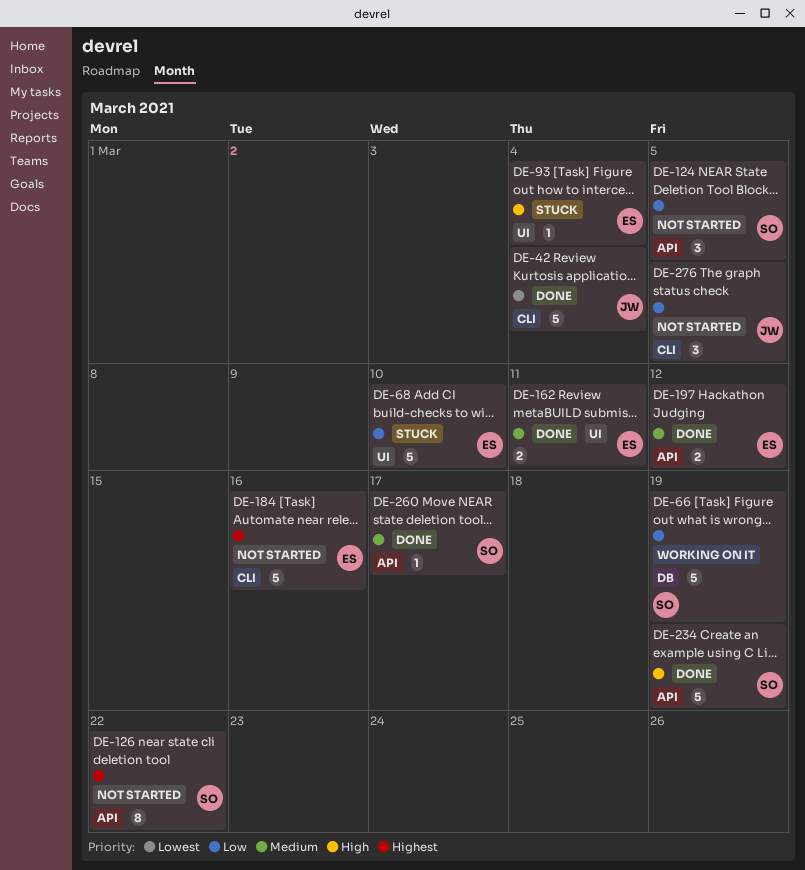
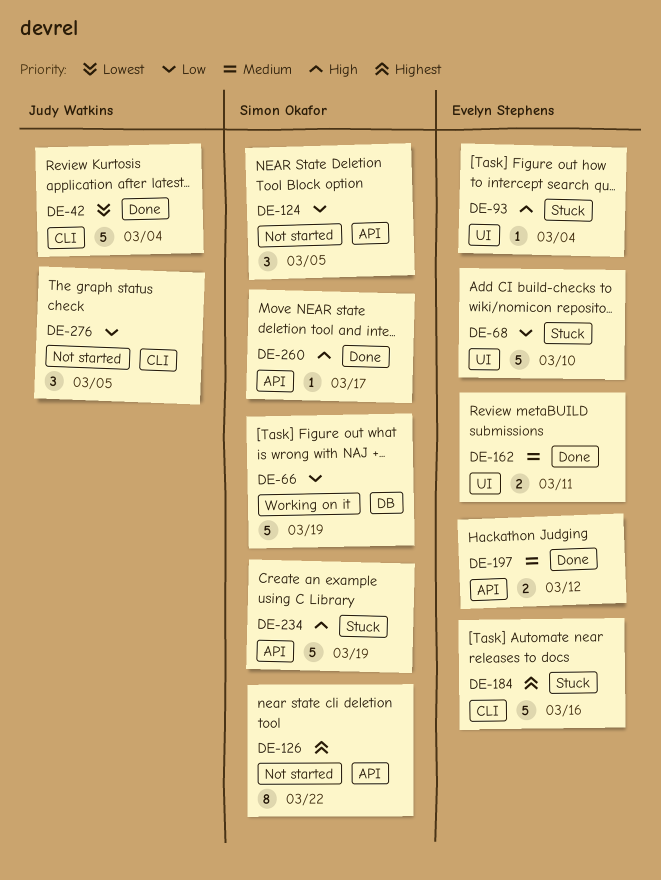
DE-184, status: Not started -> Stuck
DE-234, status: Done -> Stuck
DE-260, priority: Medium -> High

